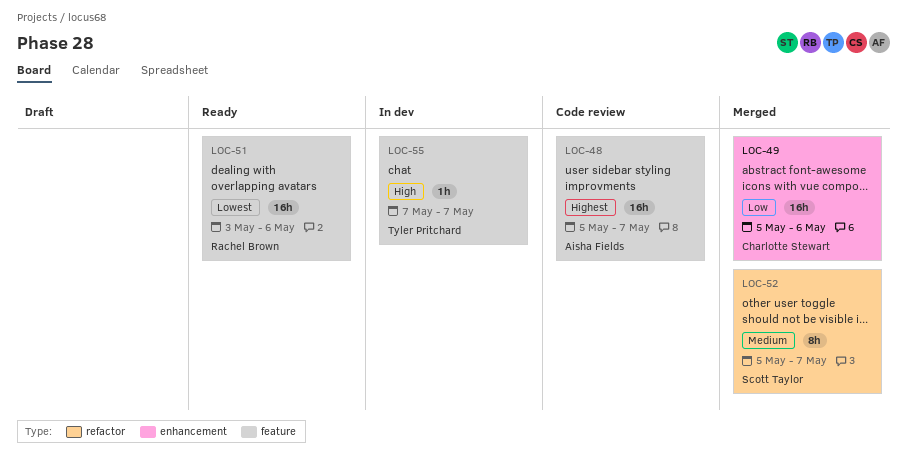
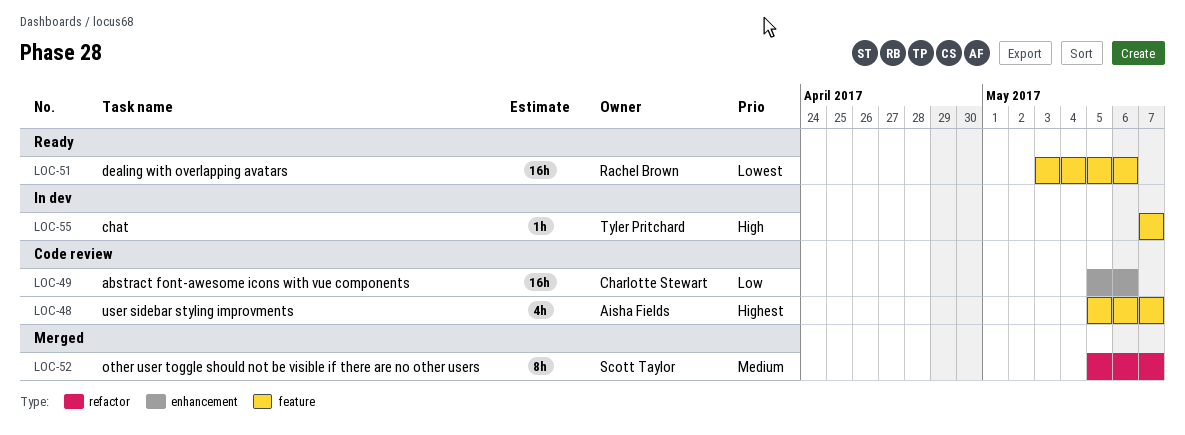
LOC-48, estimate: 16h -> 4h
LOC-49, status: Merged -> Code review

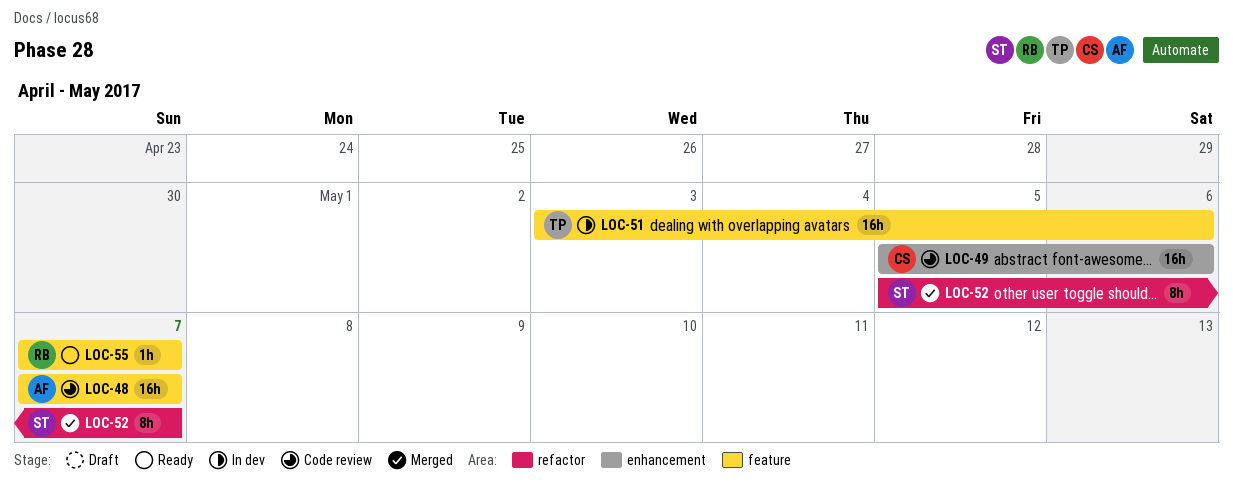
LOC-48, estimate: 4h -> 16h
LOC-48, start: May 5 -> May 7
LOC-51, status: Ready -> In dev
LOC-51, owner: Rachel Brown -> Tyler Pritchard
LOC-55, status: In dev -> Ready
LOC-55, owner: Tyler Pritchard -> Rachel Brown

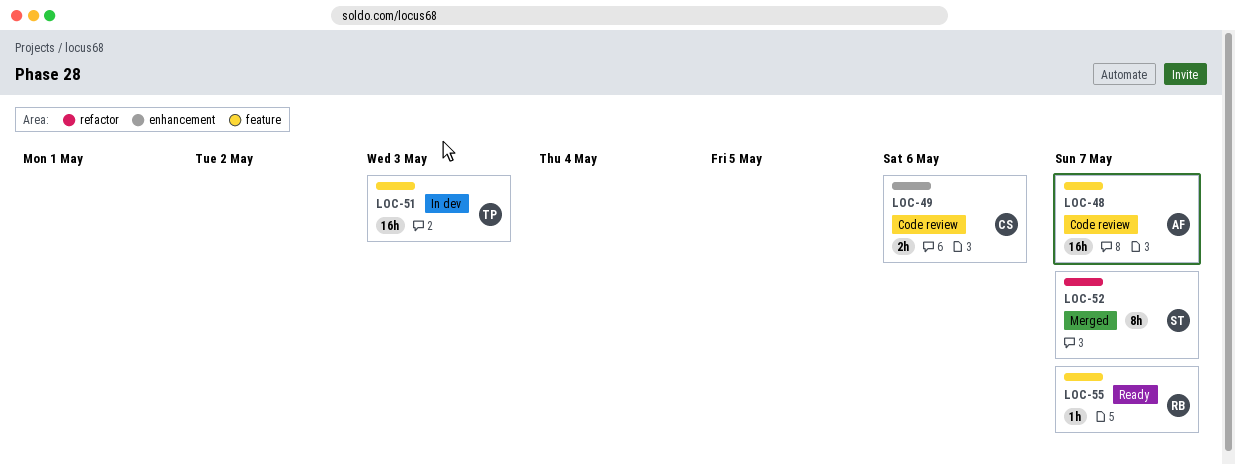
LOC-49, estimate: 16h -> 2h
LOC-51, due: May 6 -> May 3

